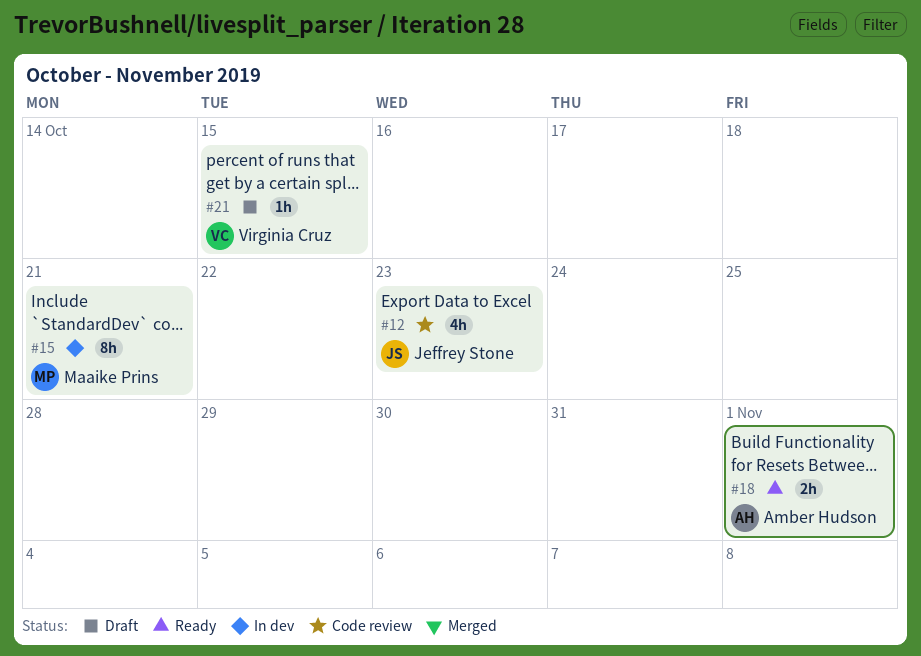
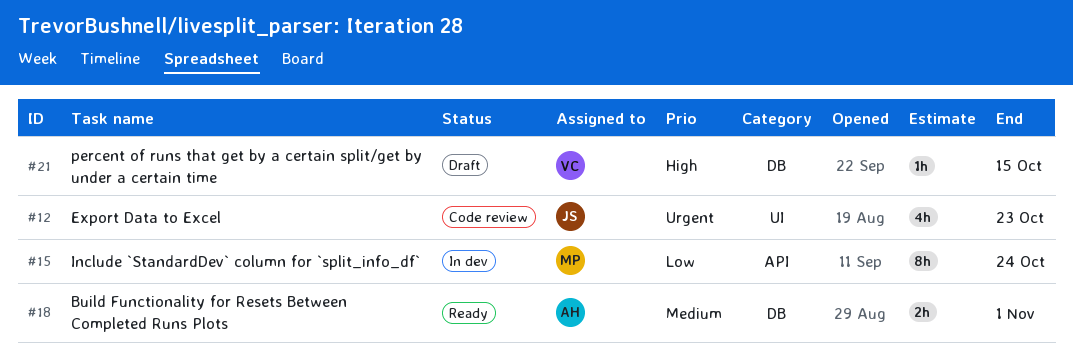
#15, due: Oct 21 -> Oct 24

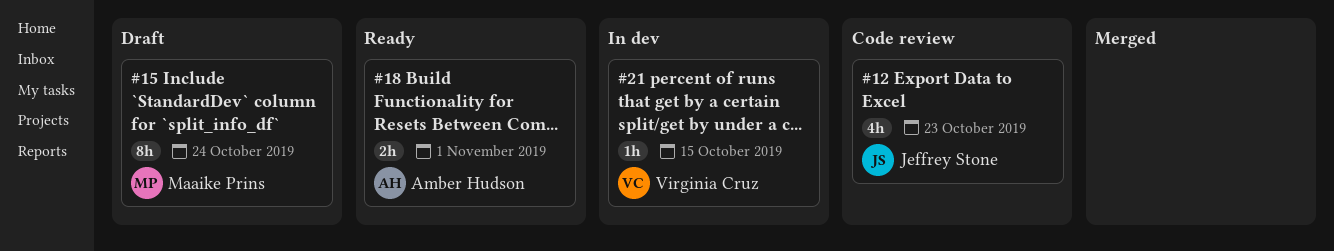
#15, status: In dev -> Draft
#21, status: Draft -> In dev

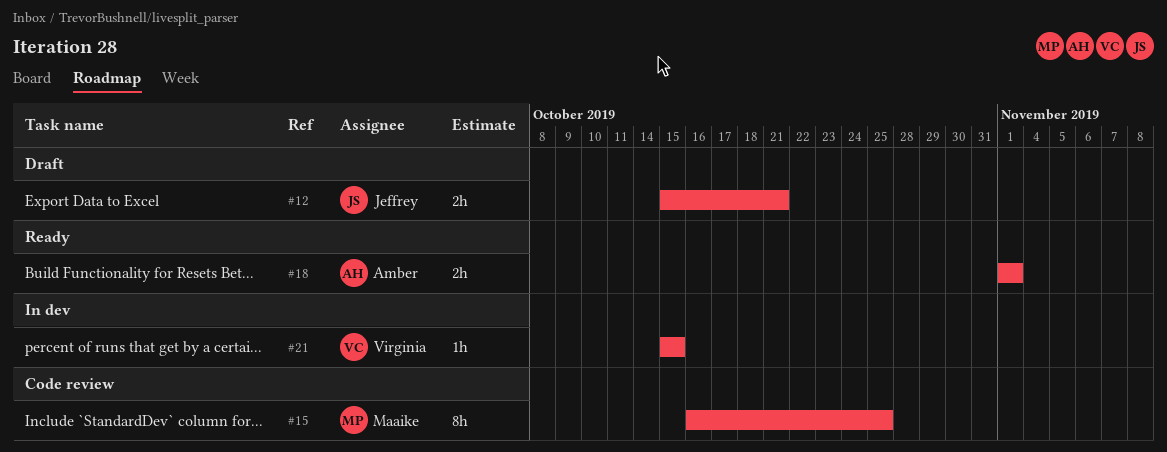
#12, status: Code review -> Draft
#12, estimate: 4h -> 2h
#12, due: Oct 23 -> Oct 21
#15, status: Draft -> Code review
#15, due: Oct 24 -> Oct 25

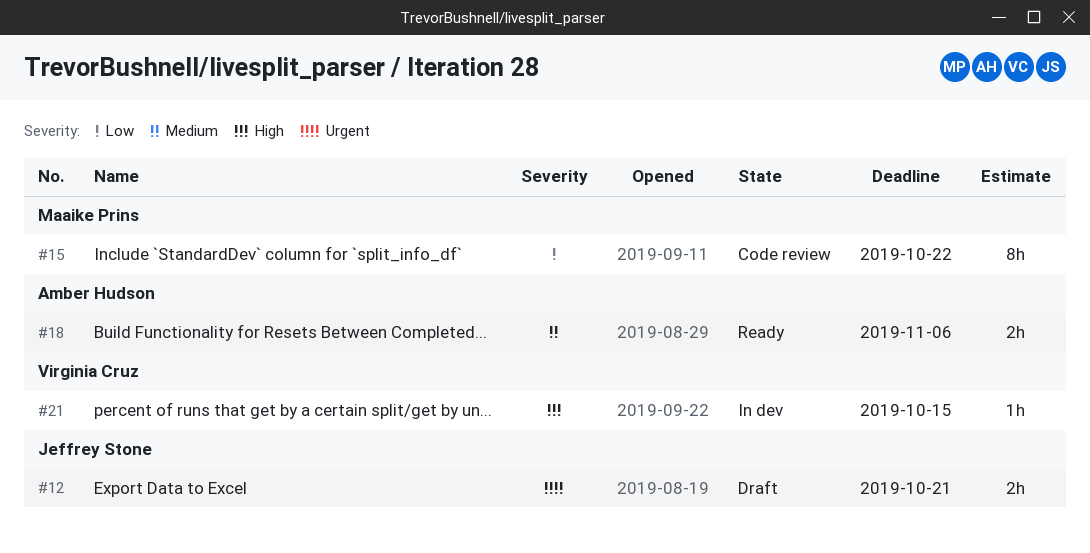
#15, due: Oct 25 -> Oct 22
#18, due: Nov 1 -> Nov 6

